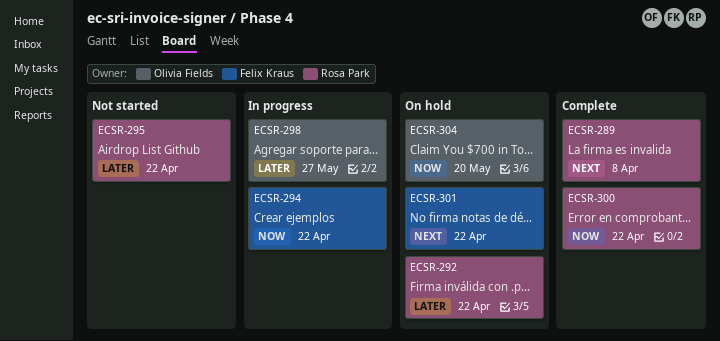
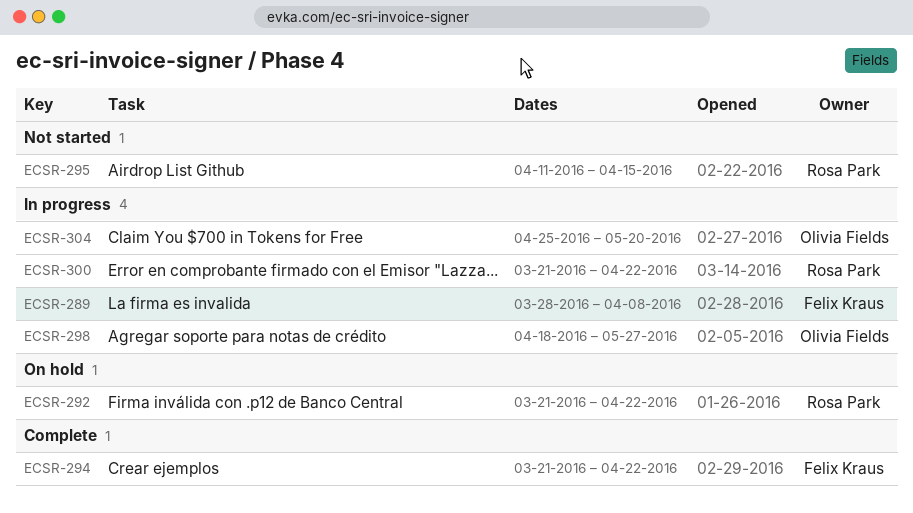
ECSR-289, status: Complete -> In progress
ECSR-289, owner: Rosa Park -> Felix Kraus
ECSR-294, status: In progress -> Complete
ECSR-295, due: Apr 22 -> Apr 15
ECSR-300, status: Complete -> In progress
ECSR-301: present -> none
ECSR-304, status: On hold -> In progress

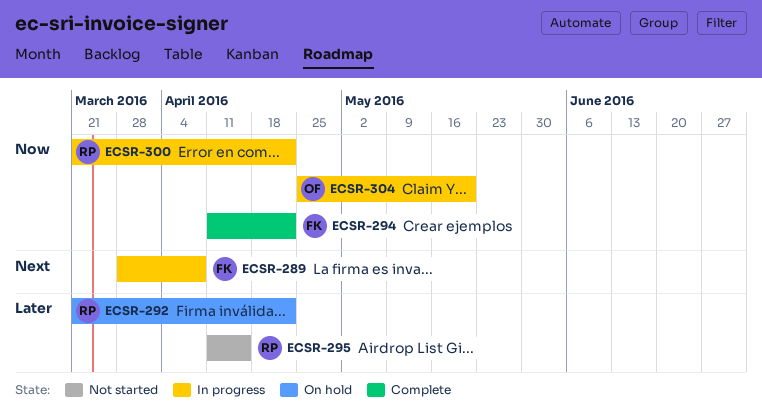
ECSR-294, start: Mar 21 -> Apr 11
ECSR-298: present -> none

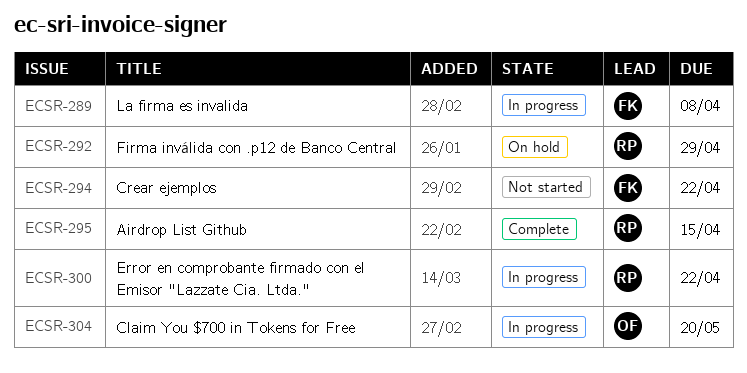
ECSR-292, due: Apr 22 -> Apr 29
ECSR-294, status: Complete -> Not started
ECSR-295, status: Not started -> Complete

